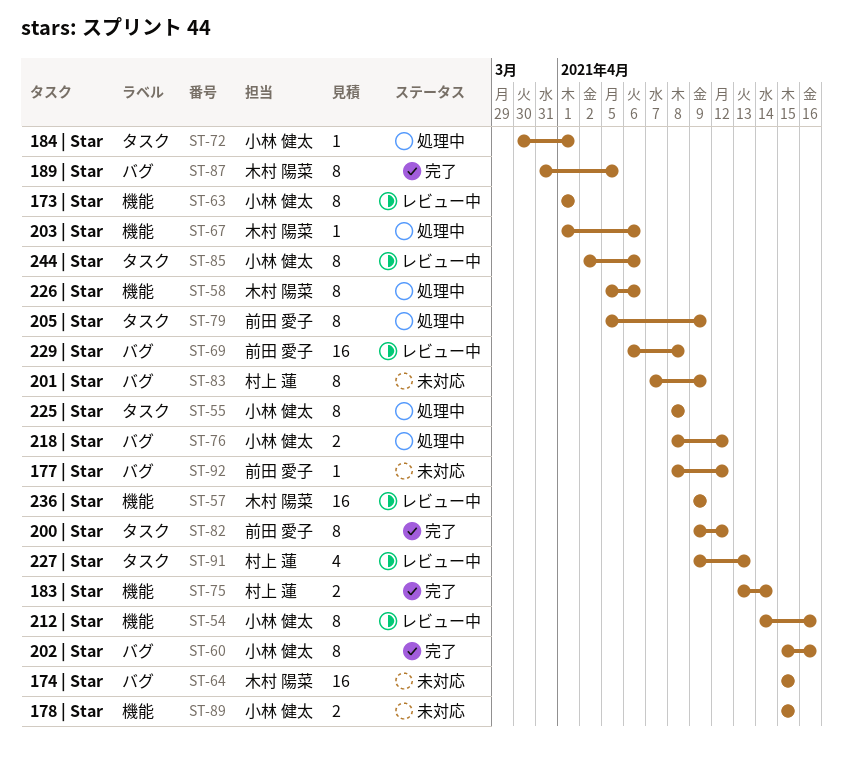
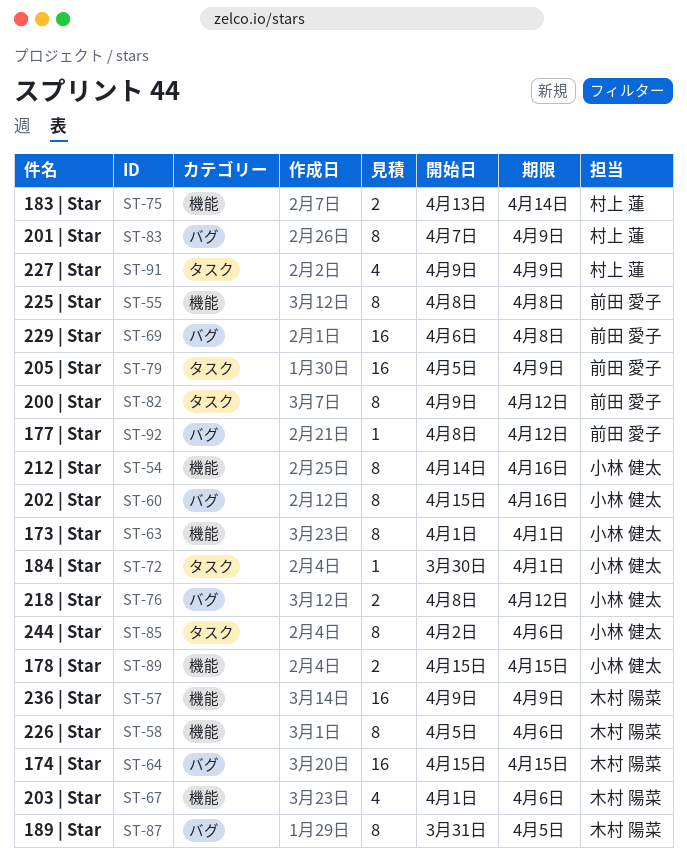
ST-55, owner: 小林 健太 -> 前田 愛子
ST-55, label: タスク -> 機能
ST-67, estimate: 1 -> 4
ST-79, estimate: 8 -> 16
ST-91, due: Apr 13 -> Apr 9

